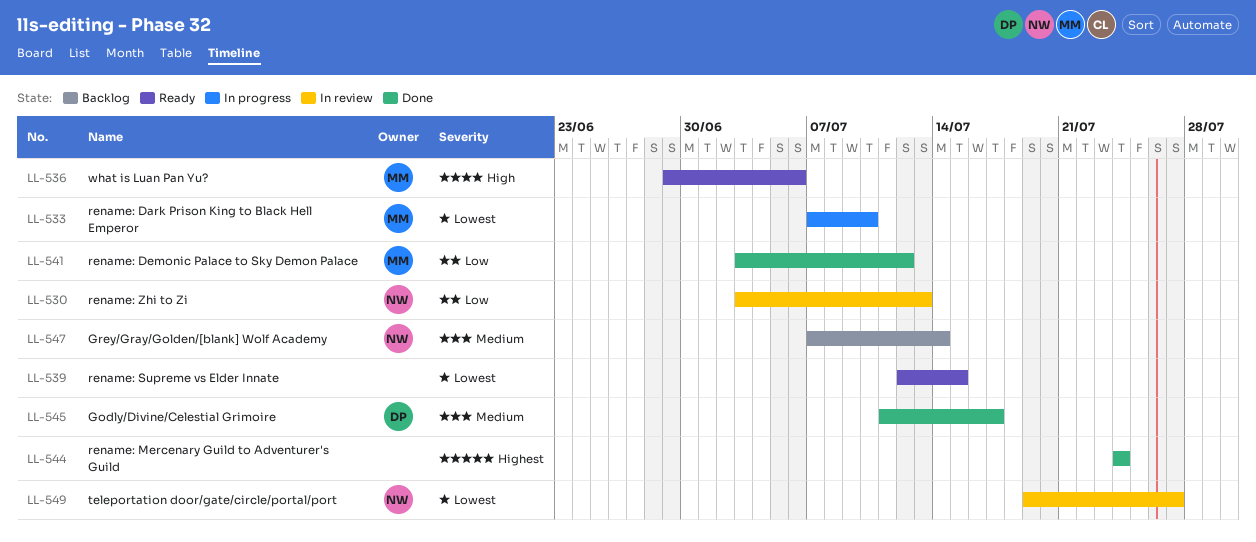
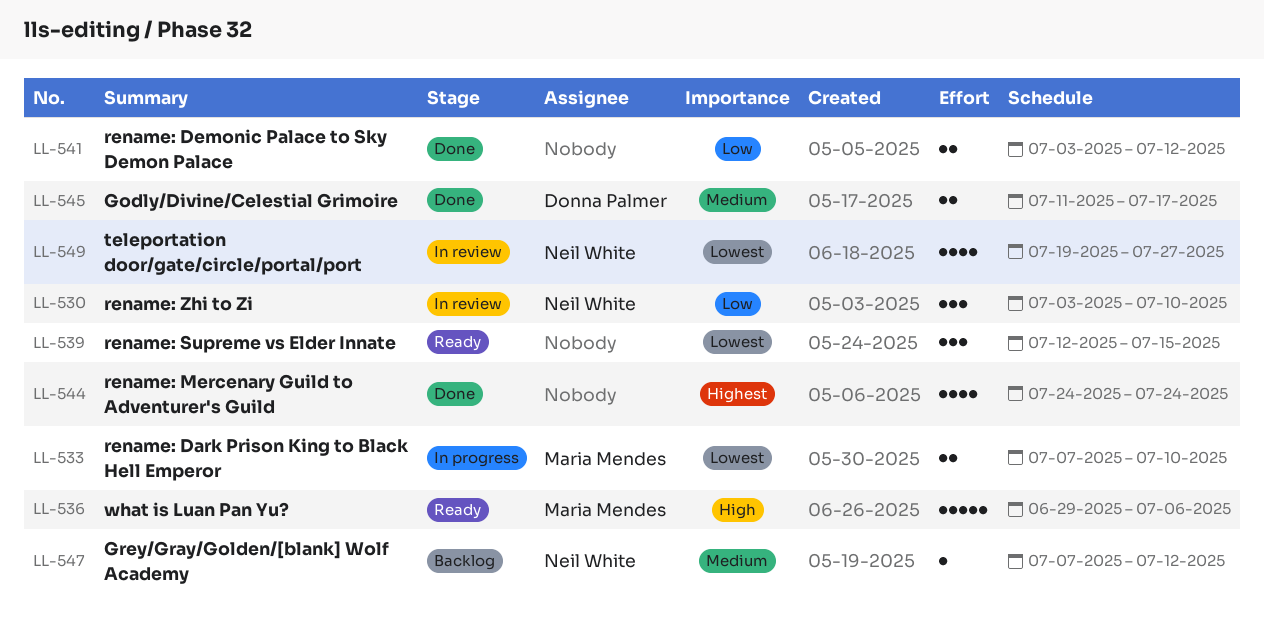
LL-530, due: Jul 13 -> Jul 10
LL-541, owner: Maria Mendes -> none
LL-547, due: Jul 14 -> Jul 12

